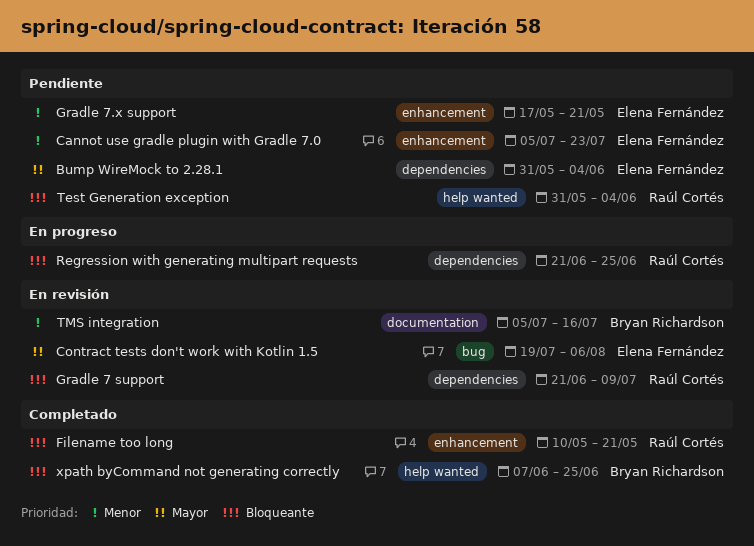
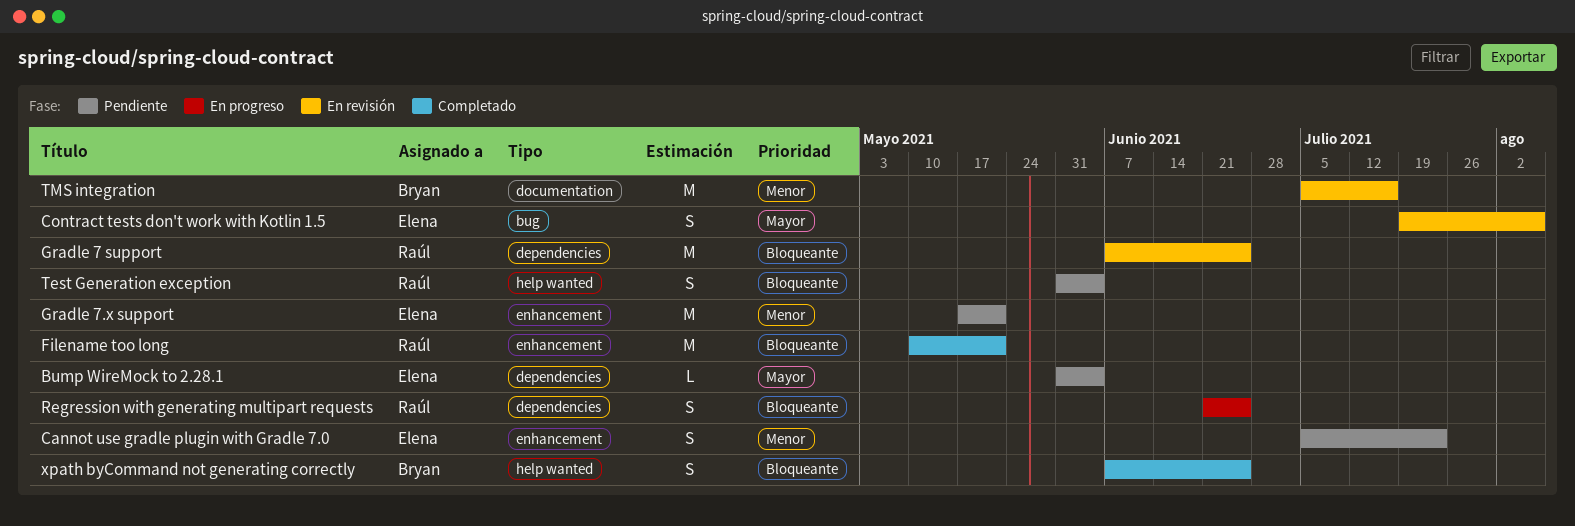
Gradle 7 support, start: Jun 21 -> Jun 7
Gradle 7 support, due: Jul 9 -> Jun 25

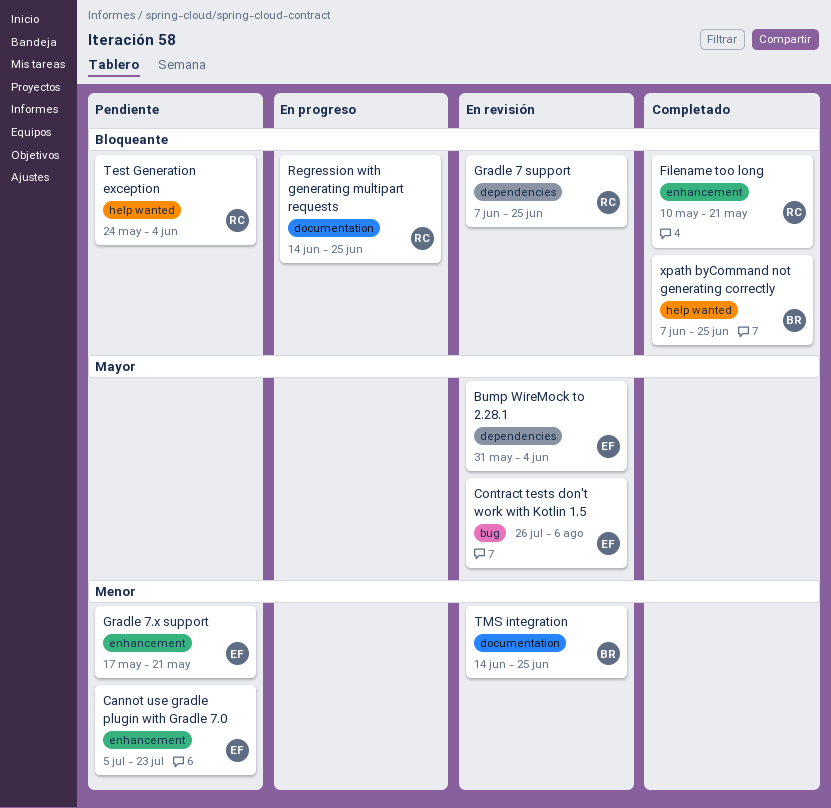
Bump WireMock to 2.28.1, status: Pendiente -> En revisión
Contract tests don't work with Kotlin 1.5, start: Jul 19 -> Jul 26
Regression with generating multipart requests, label: dependencies -> documentation
Regression with generating multipart requests, start: Jun 21 -> Jun 14
Test Generation exception, start: May 31 -> May 24
TMS integration, start: Jul 5 -> Jun 14
TMS integration, due: Jul 16 -> Jun 25

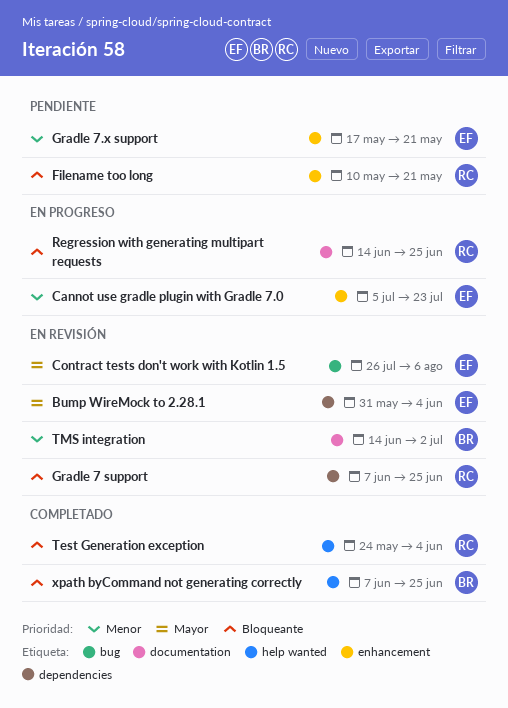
Cannot use gradle plugin with Gradle 7.0, status: Pendiente -> En progreso
Filename too long, status: Completado -> Pendiente
Test Generation exception, status: Pendiente -> Completado
TMS integration, due: Jun 25 -> Jul 2

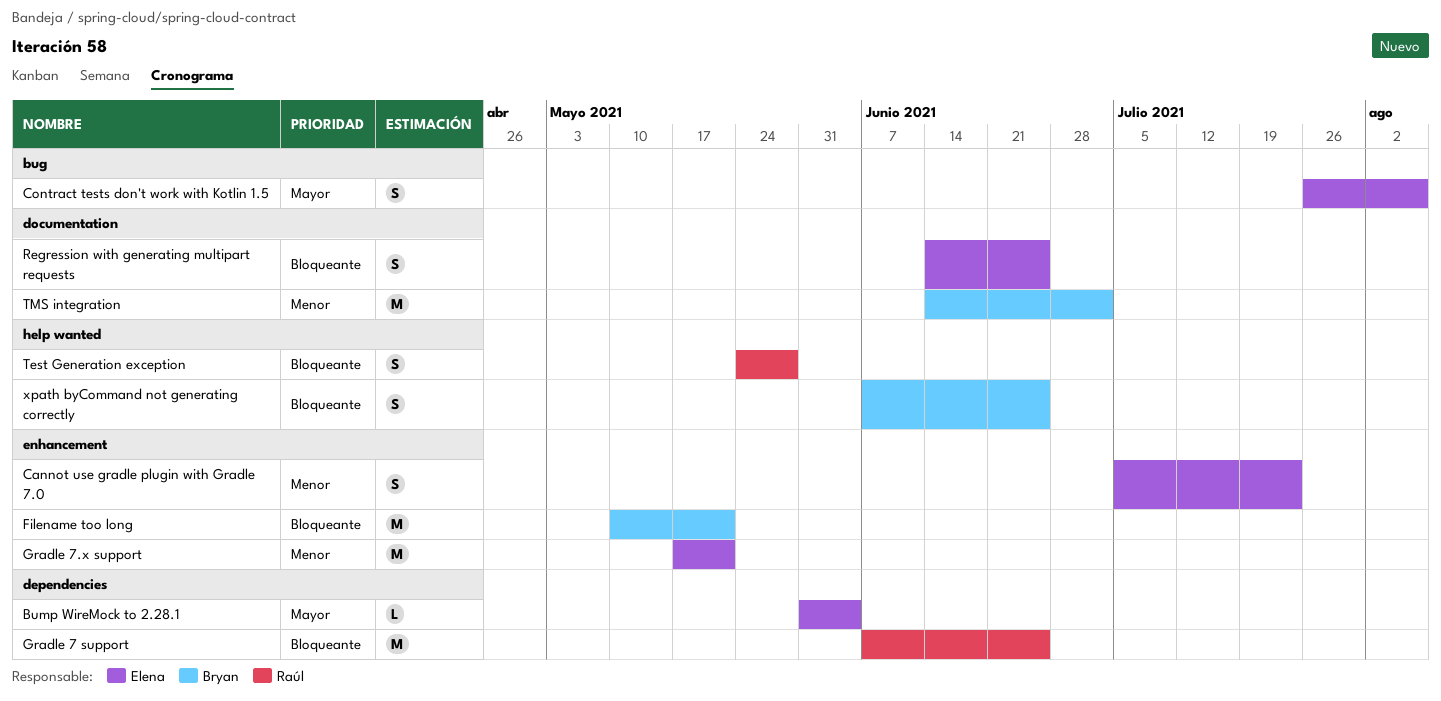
Filename too long, owner: Raúl -> Bryan
Regression with generating multipart requests, owner: Raúl -> Elena
Test Generation exception, due: Jun 4 -> May 28

